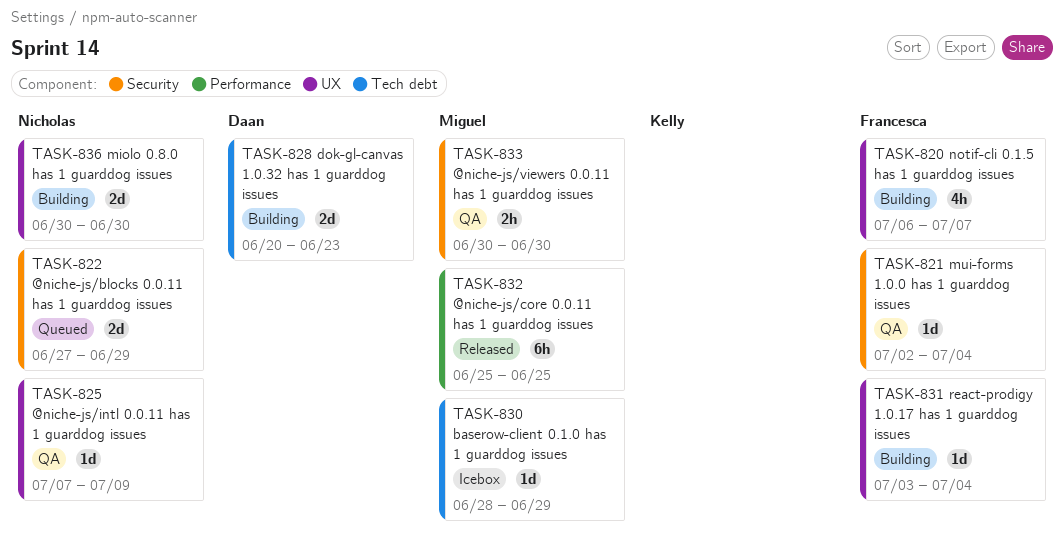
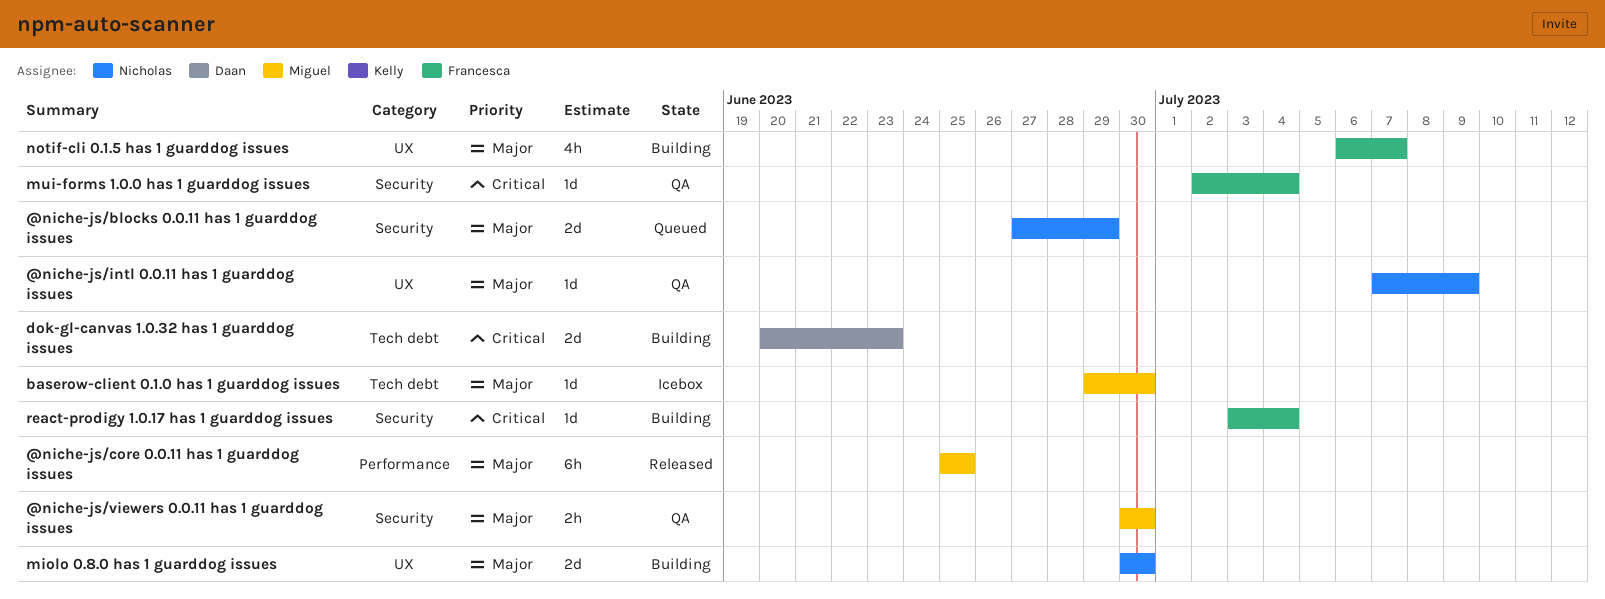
baserow-client 0.1.0 has 1 guarddog issues, start: Jun 28 -> Jun 29
baserow-client 0.1.0 has 1 guarddog issues, due: Jun 29 -> Jun 30
react-prodigy 1.0.17 has 1 guarddog issues, label: UX -> Security

